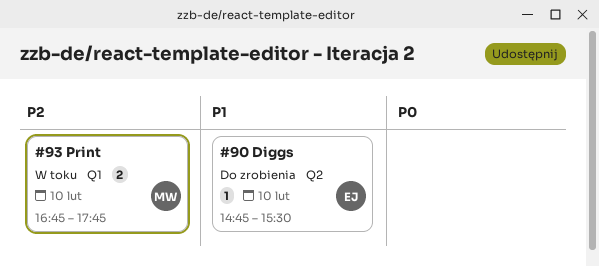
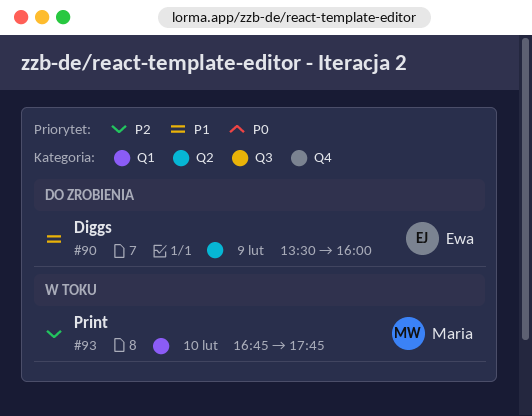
#90, day: Feb 10 -> Feb 9
#90, begins: 14:45 -> 13:30
#90, ends: 15:30 -> 16:00

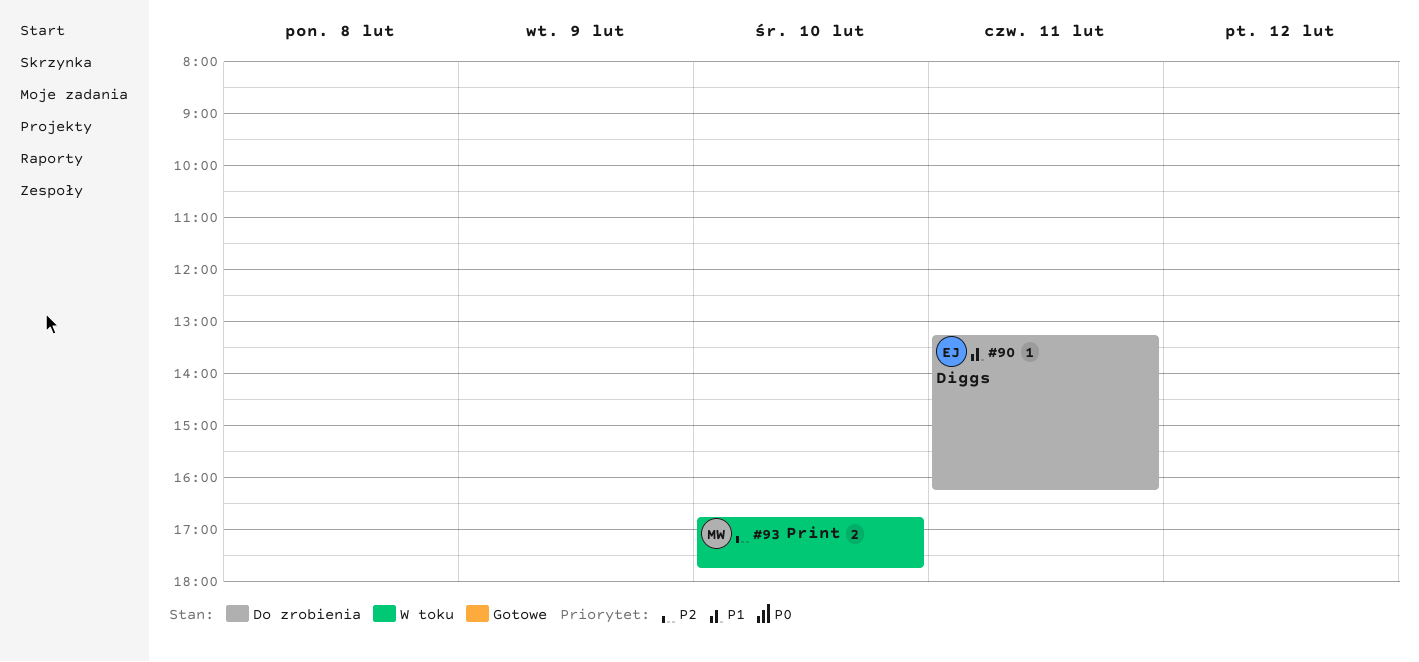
#90, day: Feb 9 -> Feb 11
#90, begins: 13:30 -> 13:15
#90, ends: 16:00 -> 16:15

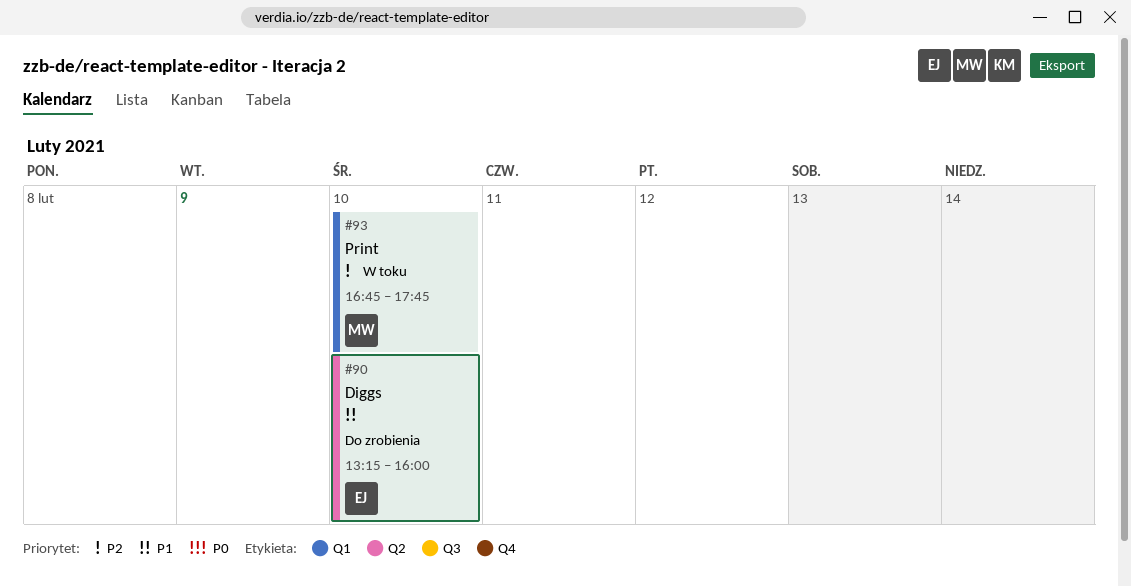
#90, day: Feb 11 -> Feb 10
#90, ends: 16:15 -> 16:00

